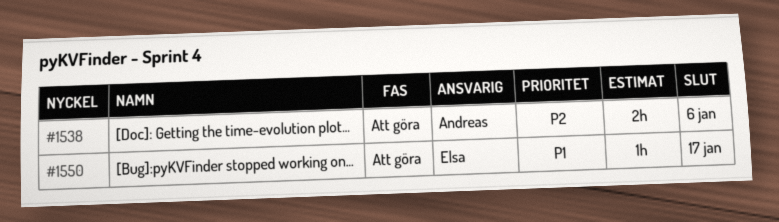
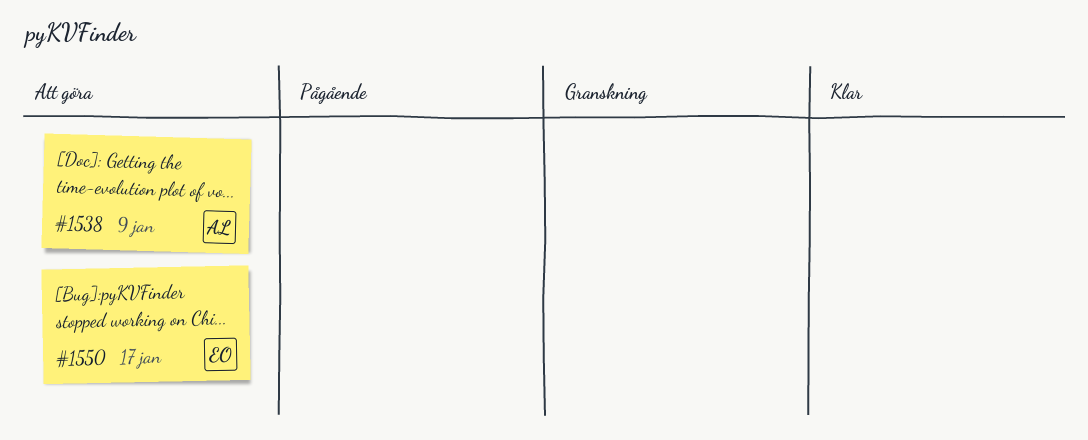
#1538, due: Jan 6 -> Jan 9

